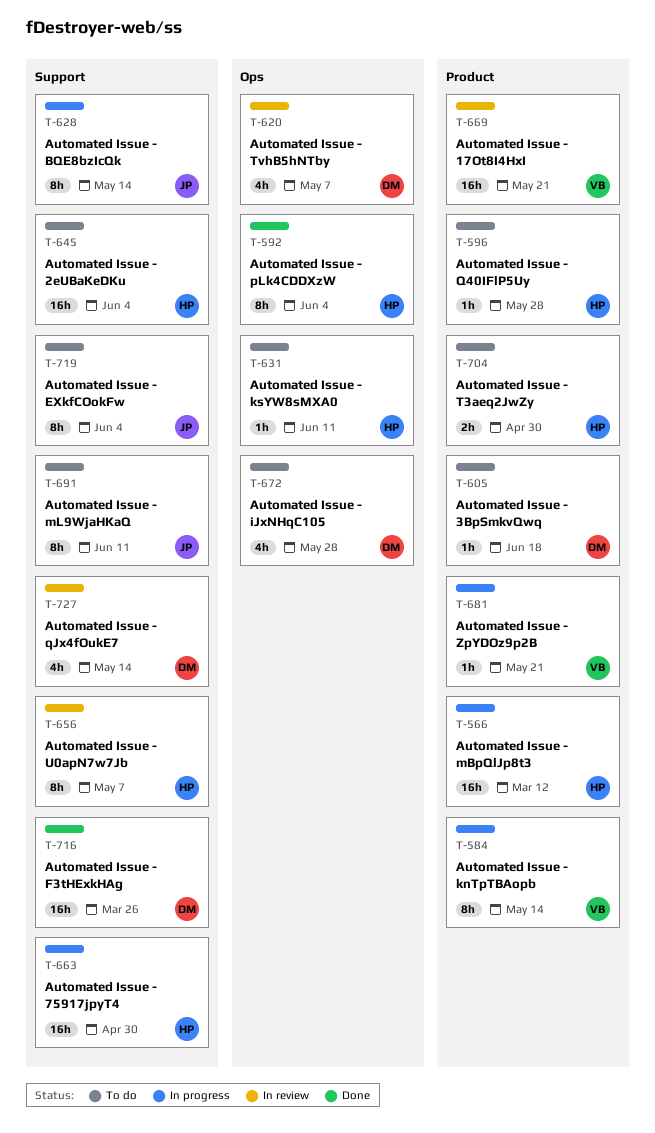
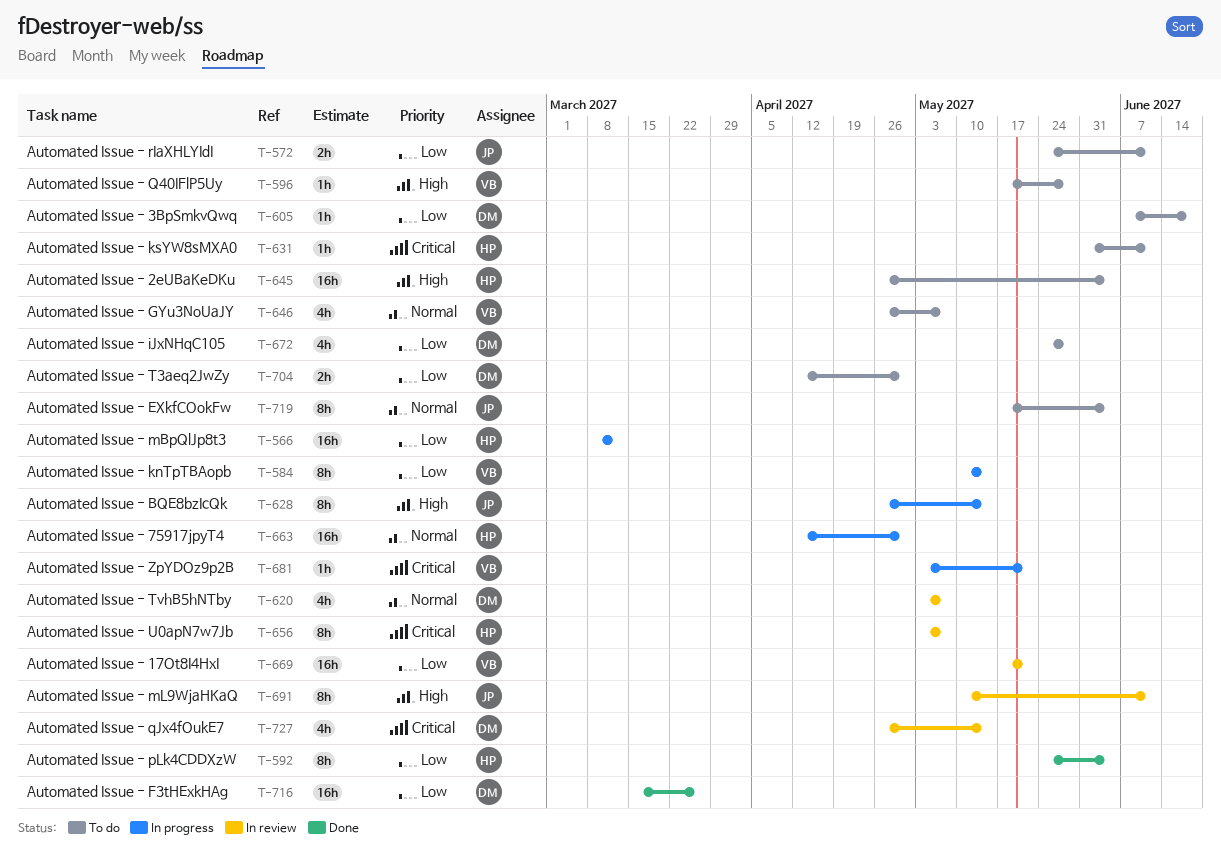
T-572: none -> present
T-596, owner: HP -> VB
T-646: none -> present
T-691, status: To do -> In review
T-704, owner: HP -> DM

